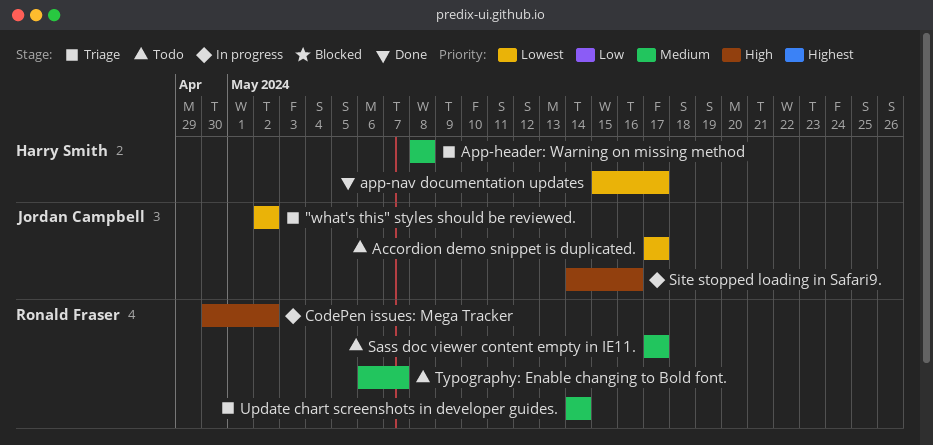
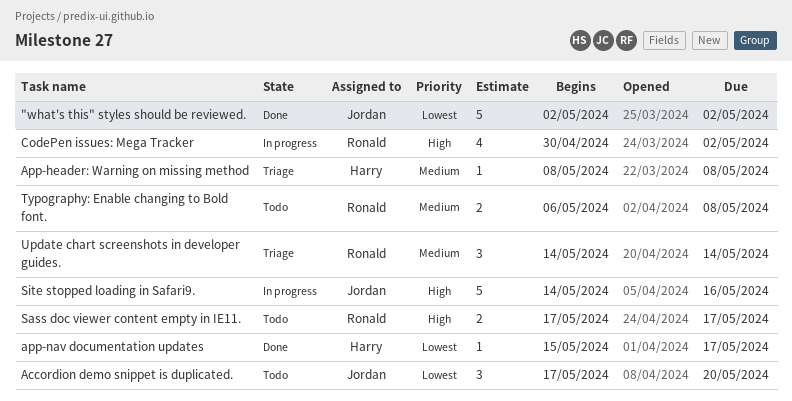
"what's this" styles should be reviewed., status: Triage -> Done
Accordion demo snippet is duplicated., due: May 17 -> May 20
Sass doc viewer content empty in IE11., priority: Medium -> High
Typography: Enable changing to Bold font., due: May 7 -> May 8

